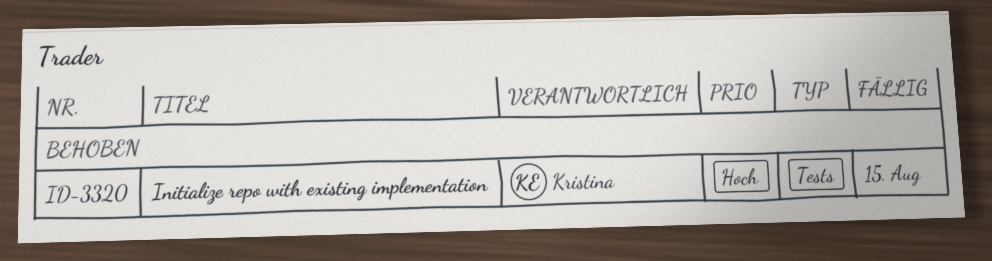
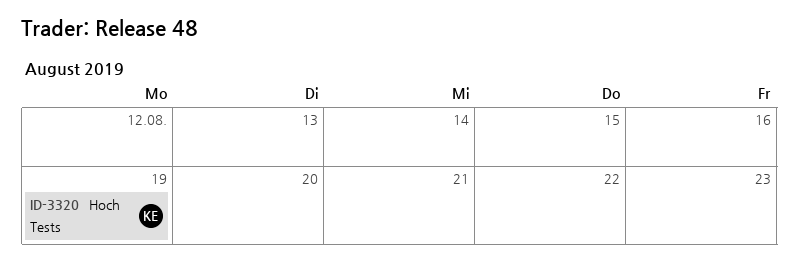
ID-3320, due: Aug 15 -> Aug 19

